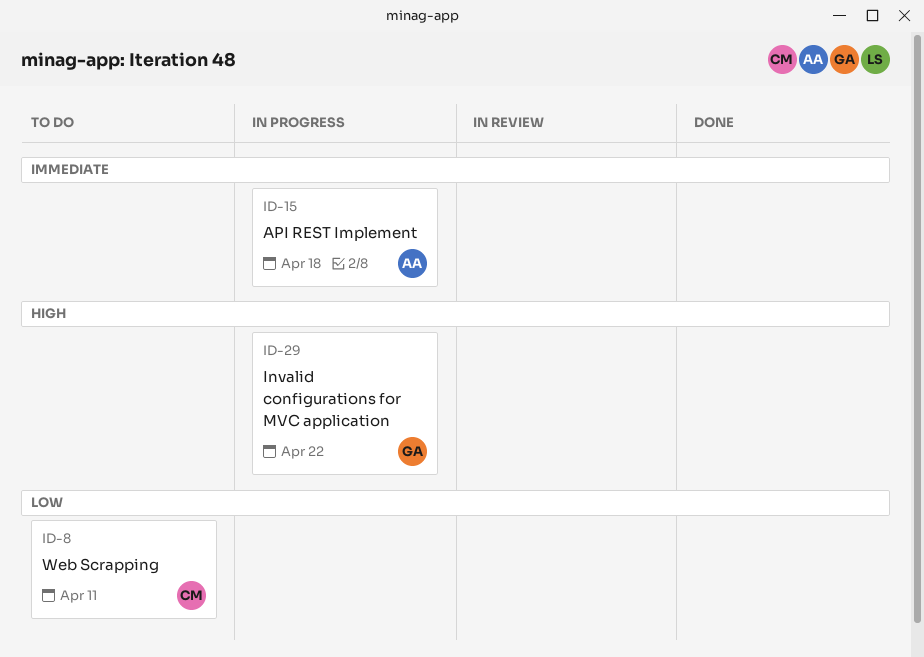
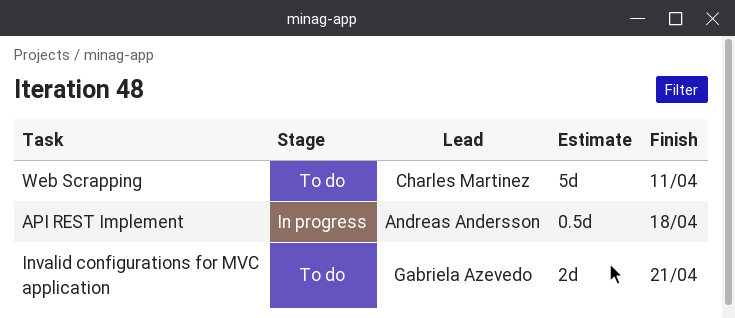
Invalid configurations for MVC application, status: In progress -> To do
Invalid configurations for MVC application, due: Apr 22 -> Apr 21

